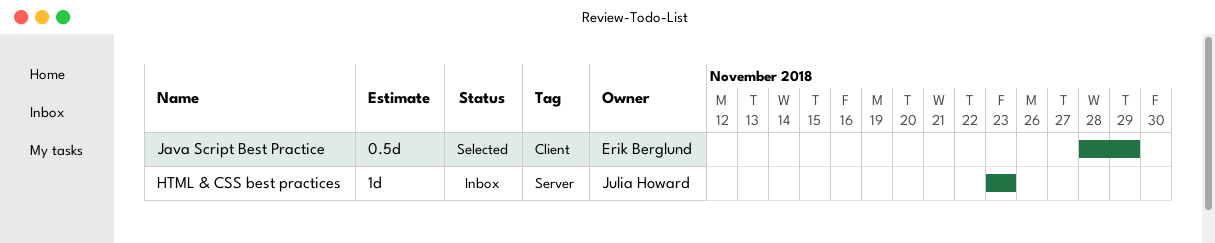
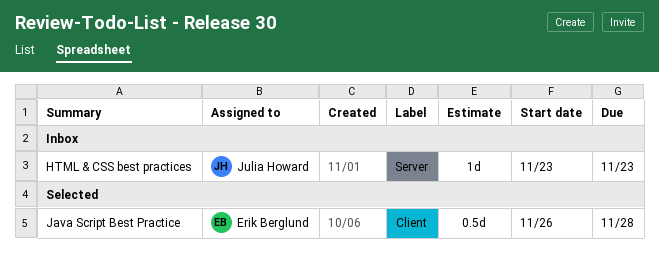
Java Script Best Practice, start: Nov 28 -> Nov 26
Java Script Best Practice, due: Nov 29 -> Nov 28

